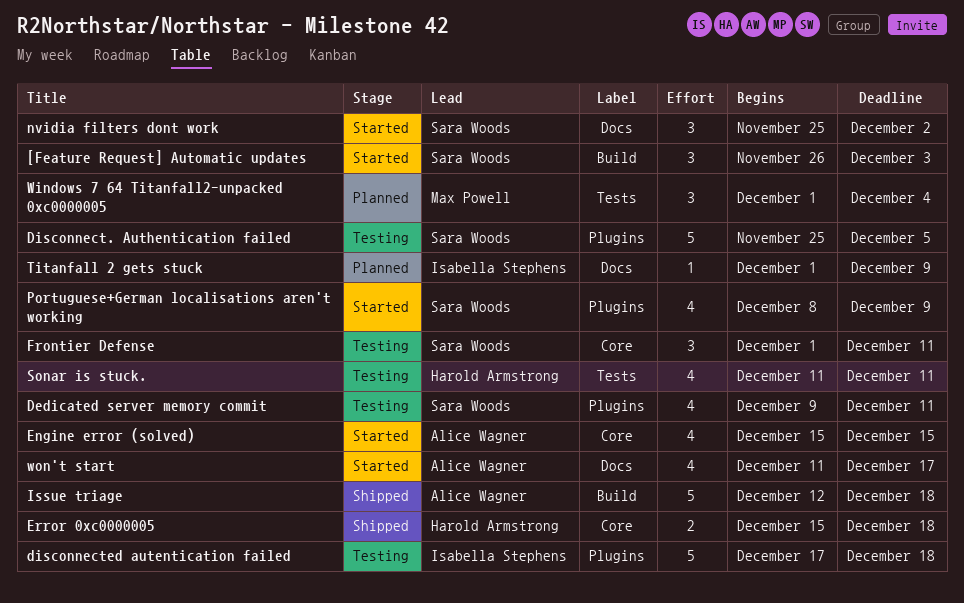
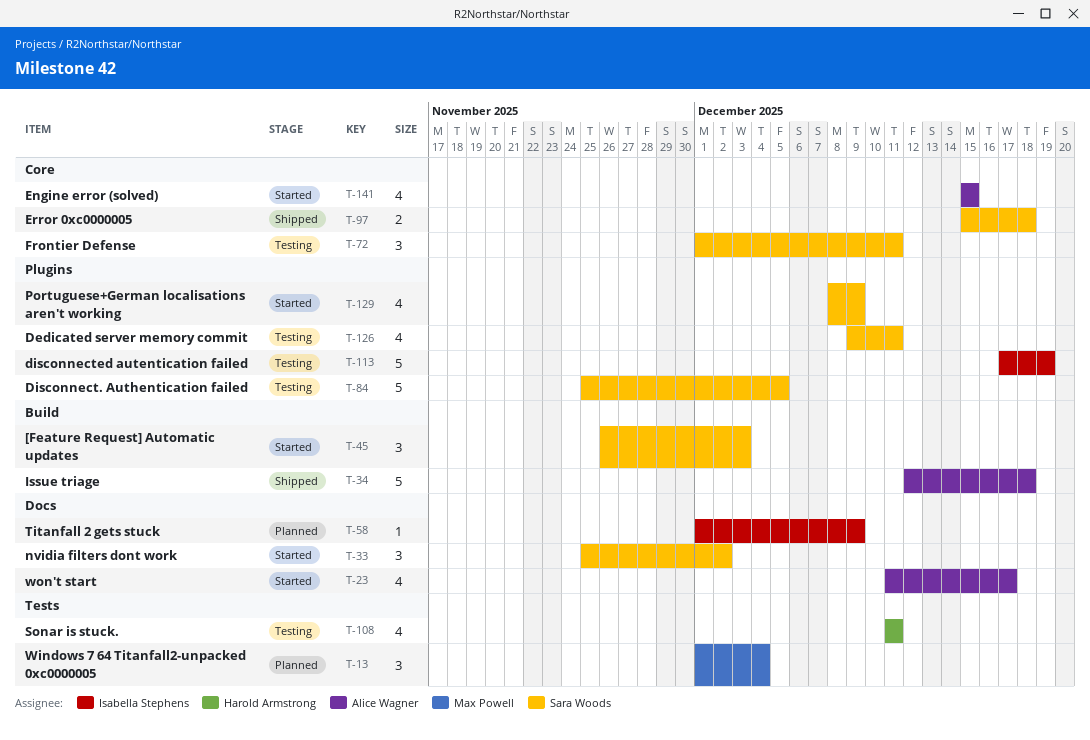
disconnected autentication failed, due: Dec 18 -> Dec 19
Error 0xc0000005, owner: Harold Armstrong -> Sara Woods

